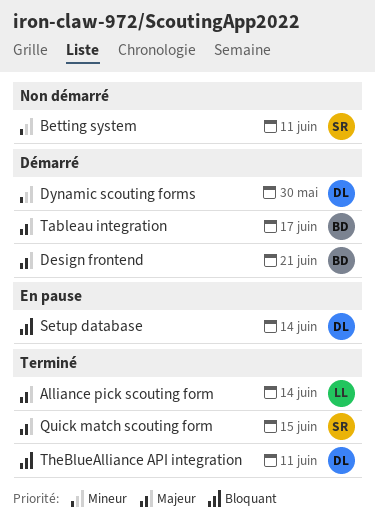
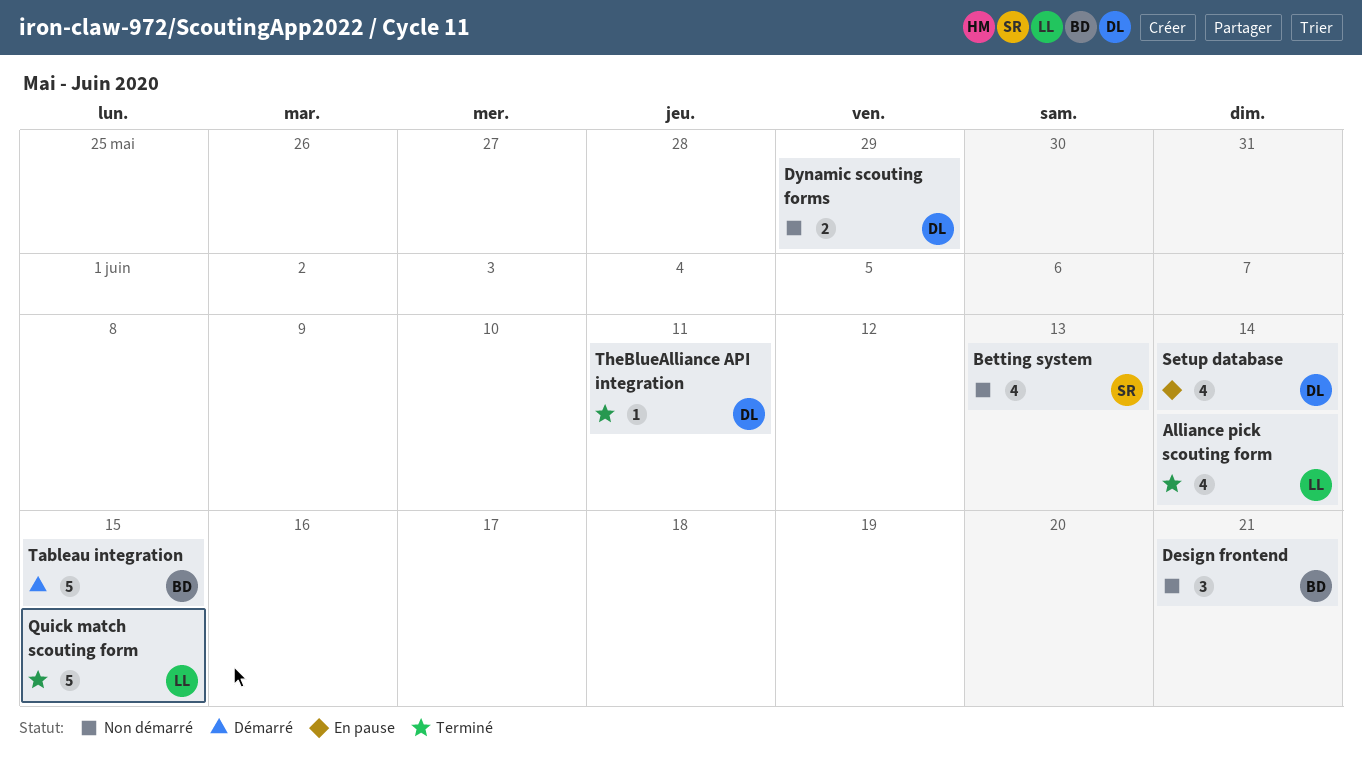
Betting system, due: Jun 11 -> Jun 13
Design frontend, status: Démarré -> Non démarré
Dynamic scouting forms, status: Démarré -> Non démarré
Dynamic scouting forms, due: May 30 -> May 29
Quick match scouting form, owner: SR -> LL
Tableau integration, due: Jun 17 -> Jun 15

